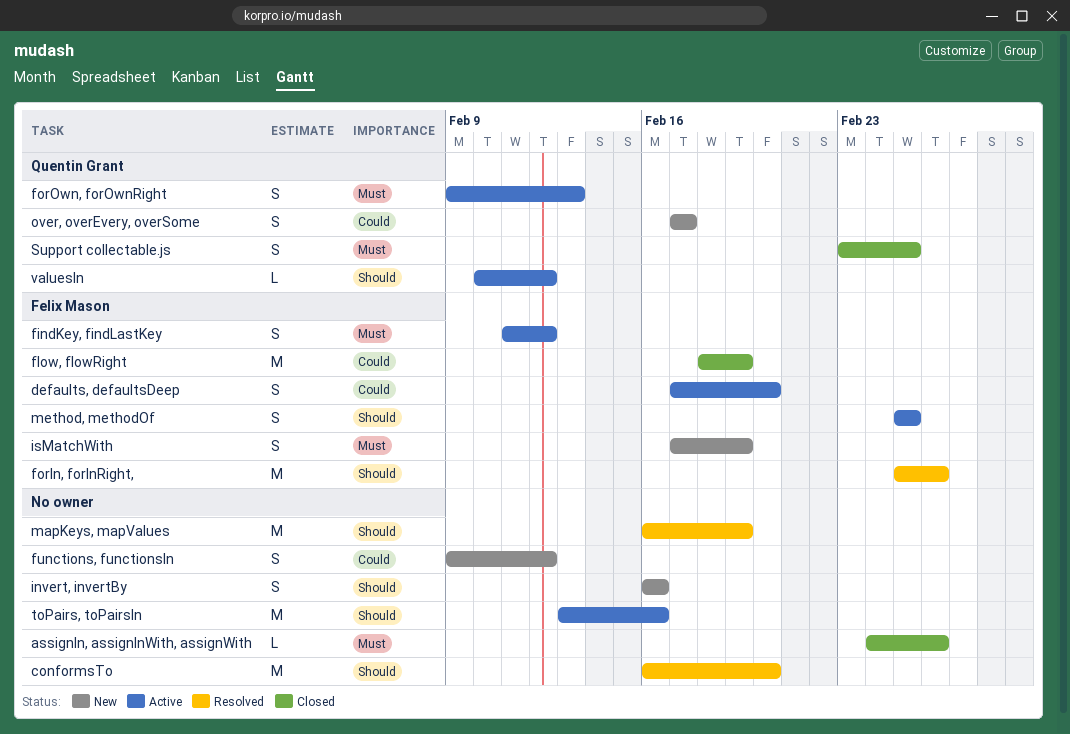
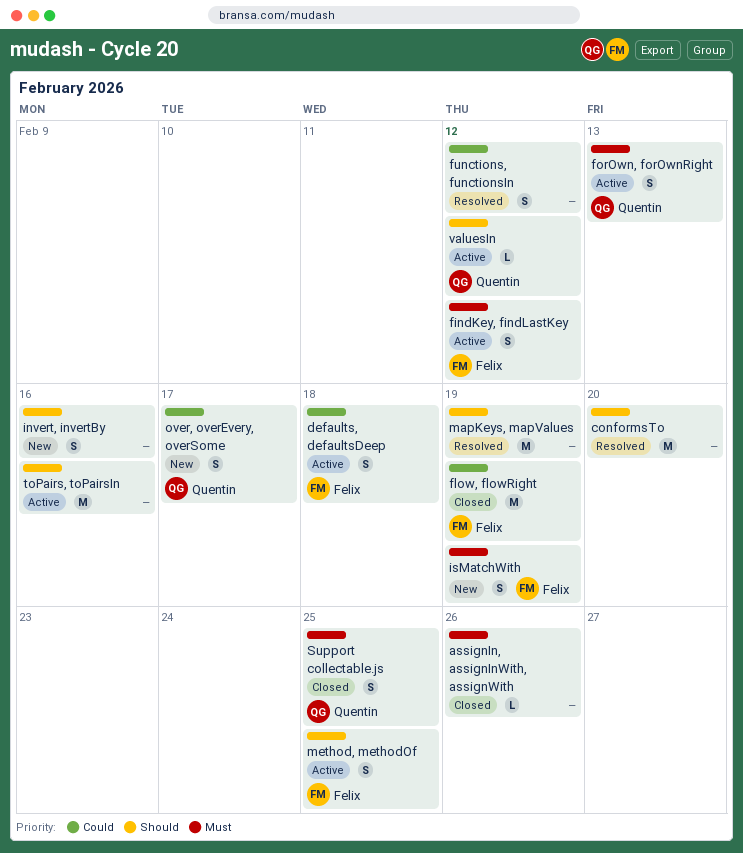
defaults, defaultsDeep, due: Feb 20 -> Feb 18
forIn, forInRight,: present -> none
functions, functionsIn, status: New -> Resolved

